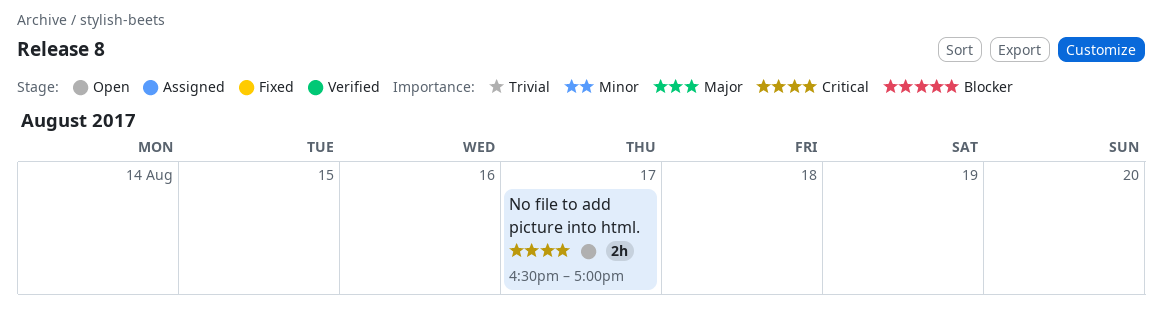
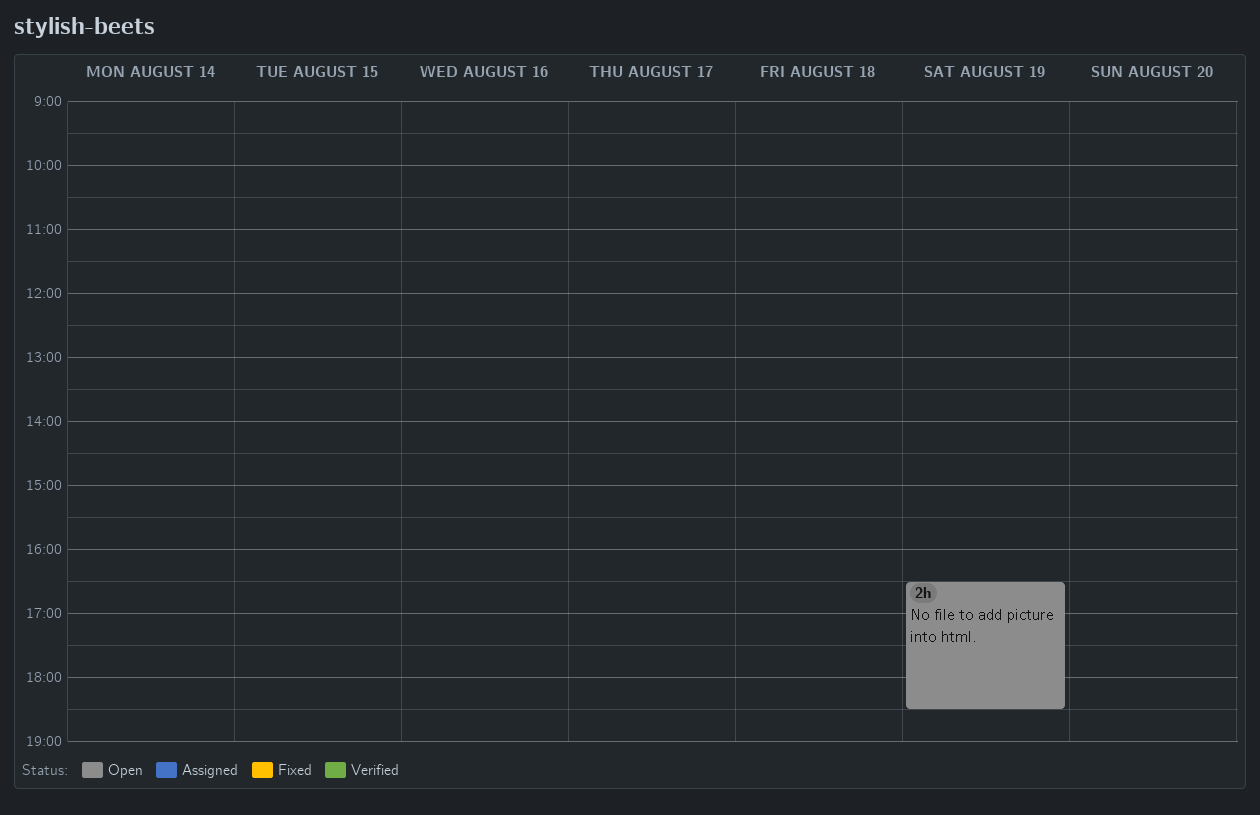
No file to add picture into html., day: Aug 17 -> Aug 19
No file to add picture into html., ends: 17:00 -> 18:30

